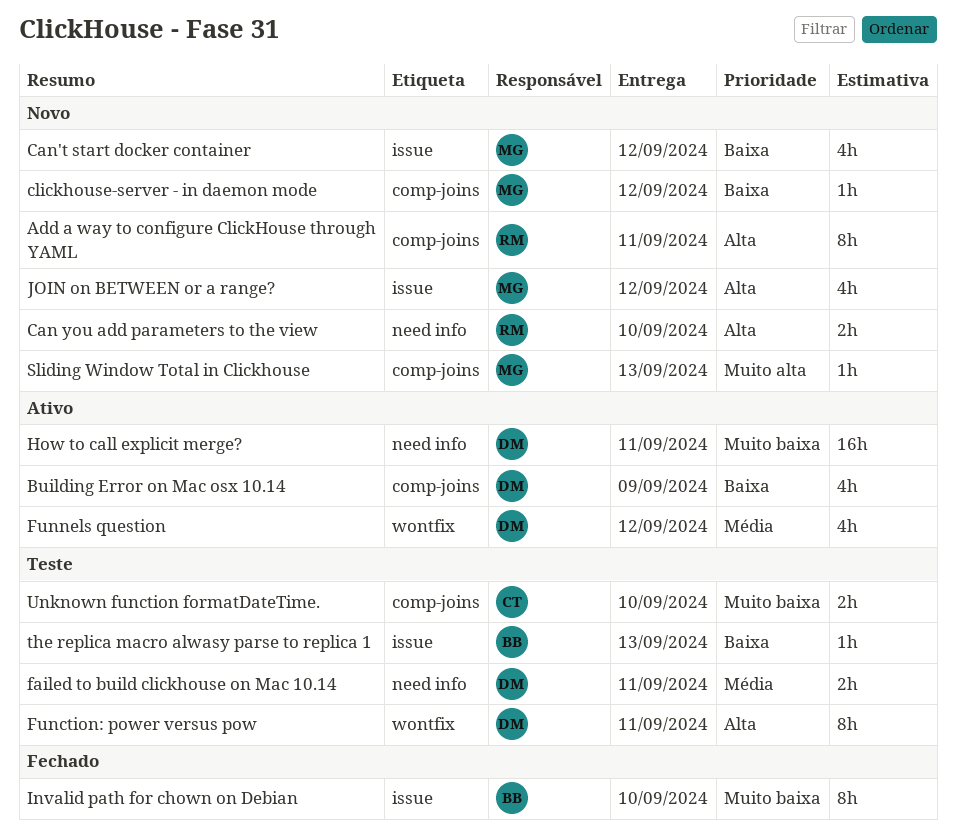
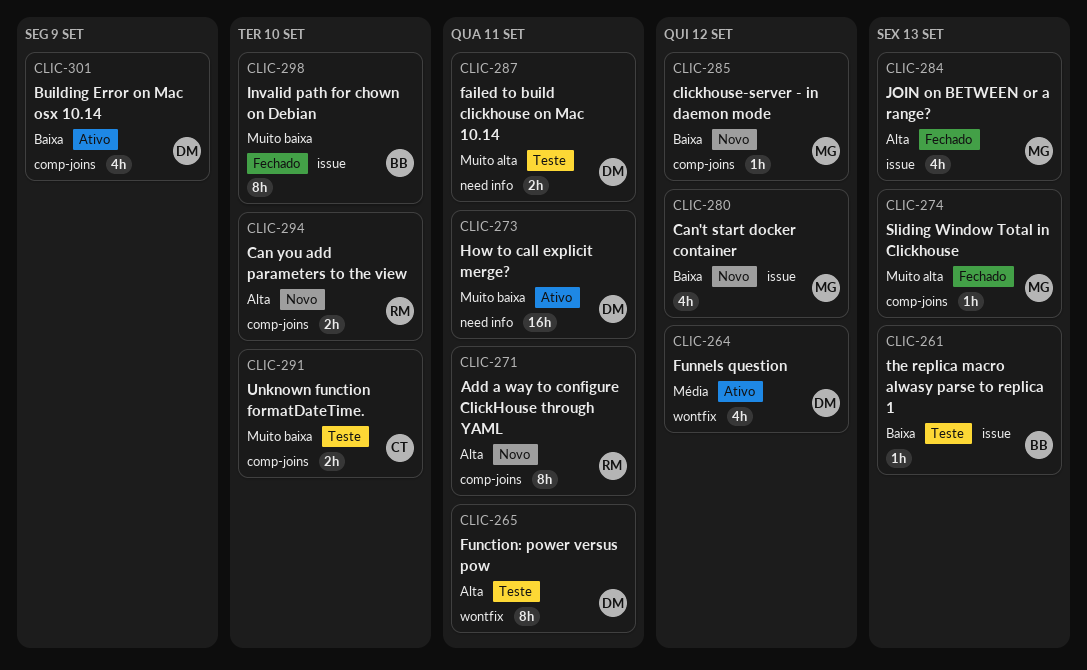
Can you add parameters to the view, label: need info -> comp-joins
failed to build clickhouse on Mac 10.14, priority: Média -> Muito alta
JOIN on BETWEEN or a range?, status: Novo -> Fechado
JOIN on BETWEEN or a range?, due: Sep 12 -> Sep 13
Sliding Window Total in Clickhouse, status: Novo -> Fechado

